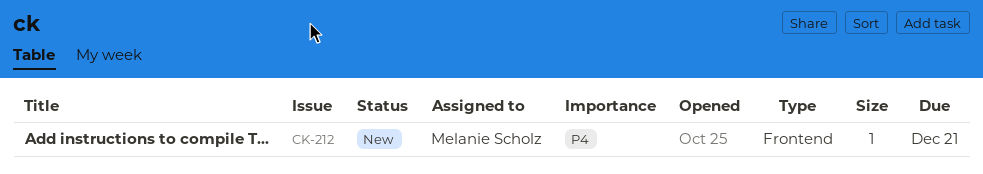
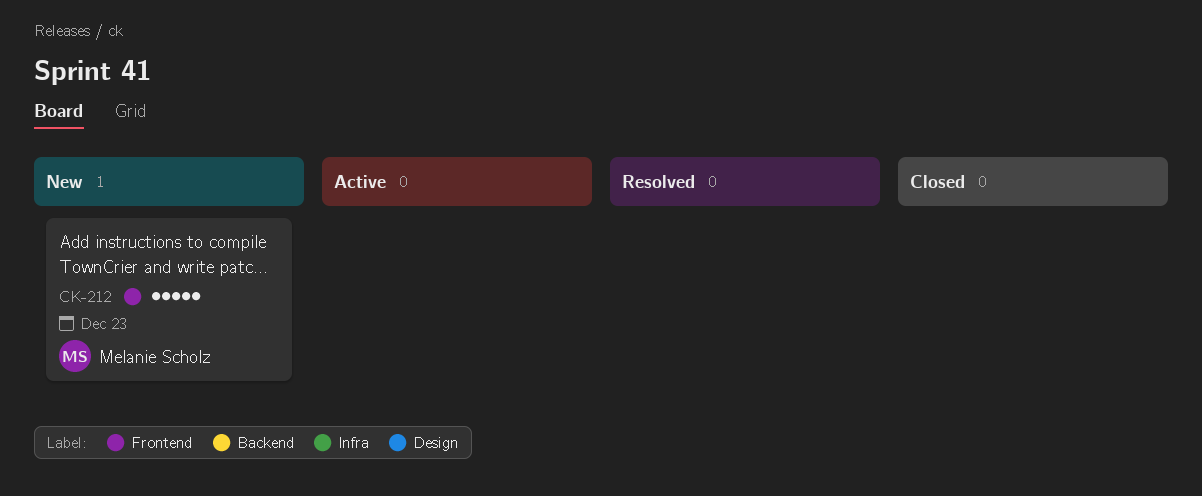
CK-212, estimate: 1 -> 5
CK-212, due: Dec 21 -> Dec 23

